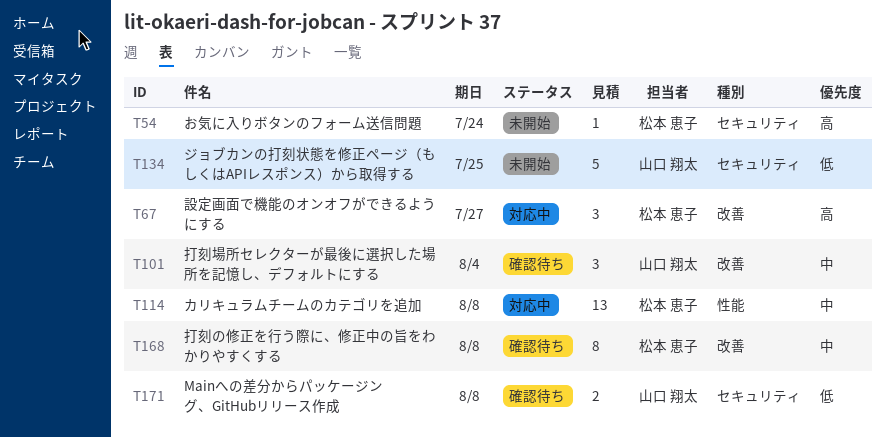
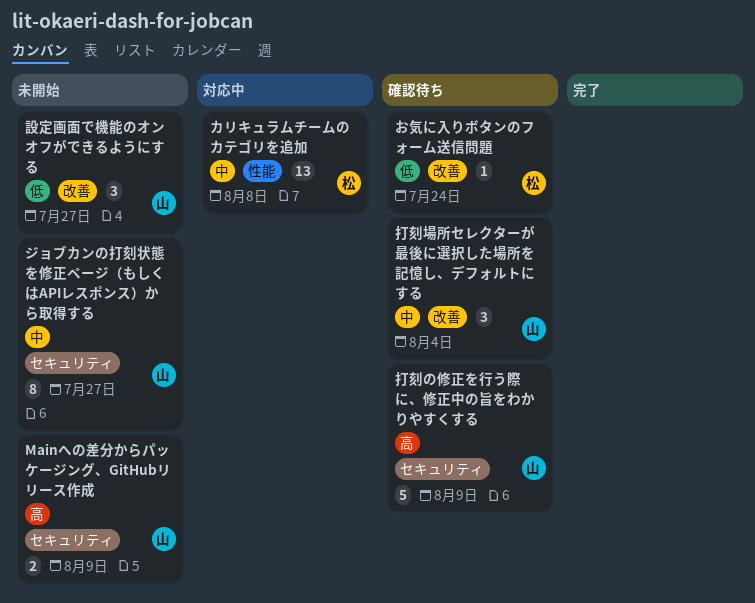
Mainへの差分からパッケージング、GitHubリリース作成, status: 確認待ち -> 未開始
Mainへの差分からパッケージング、GitHubリリース作成, priority: 低 -> 高
Mainへの差分からパッケージング、GitHubリリース作成, due: Aug 8 -> Aug 9
お気に入りボタンのフォーム送信問題, status: 未開始 -> 確認待ち
お気に入りボタンのフォーム送信問題, priority: 高 -> 低
お気に入りボタンのフォーム送信問題, label: セキュリティ -> 改善
ジョブカンの打刻状態を修正ページ（もしくはAPIレスポンス）から取得する, priority: 低 -> 中
ジョブカンの打刻状態を修正ページ（もしくはAPIレスポンス）から取得する, estimate: 5 -> 8
ジョブカンの打刻状態を修正ページ（もしくはAPIレスポンス）から取得する, due: Jul 25 -> Jul 27
打刻の修正を行う際に、修正中の旨をわかりやすくする, owner: 松本 恵子 -> 山口 翔太
打刻の修正を行う際に、修正中の旨をわかりやすくする, priority: 中 -> 高
打刻の修正を行う際に、修正中の旨をわかりやすくする, label: 改善 -> セキュリティ
打刻の修正を行う際に、修正中の旨をわかりやすくする, estimate: 8 -> 5
打刻の修正を行う際に、修正中の旨をわかりやすくする, due: Aug 8 -> Aug 9
設定画面で機能のオンオフができるようにする, status: 対応中 -> 未開始
設定画面で機能のオンオフができるようにする, owner: 松本 恵子 -> 山口 翔太
設定画面で機能のオンオフができるようにする, priority: 高 -> 低

